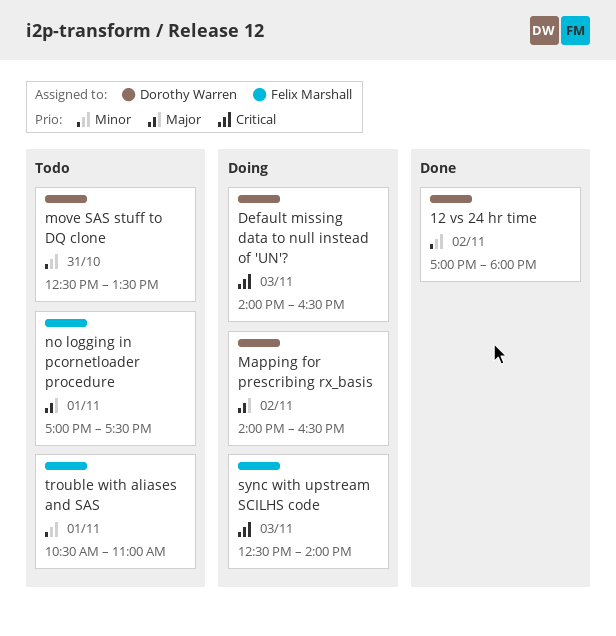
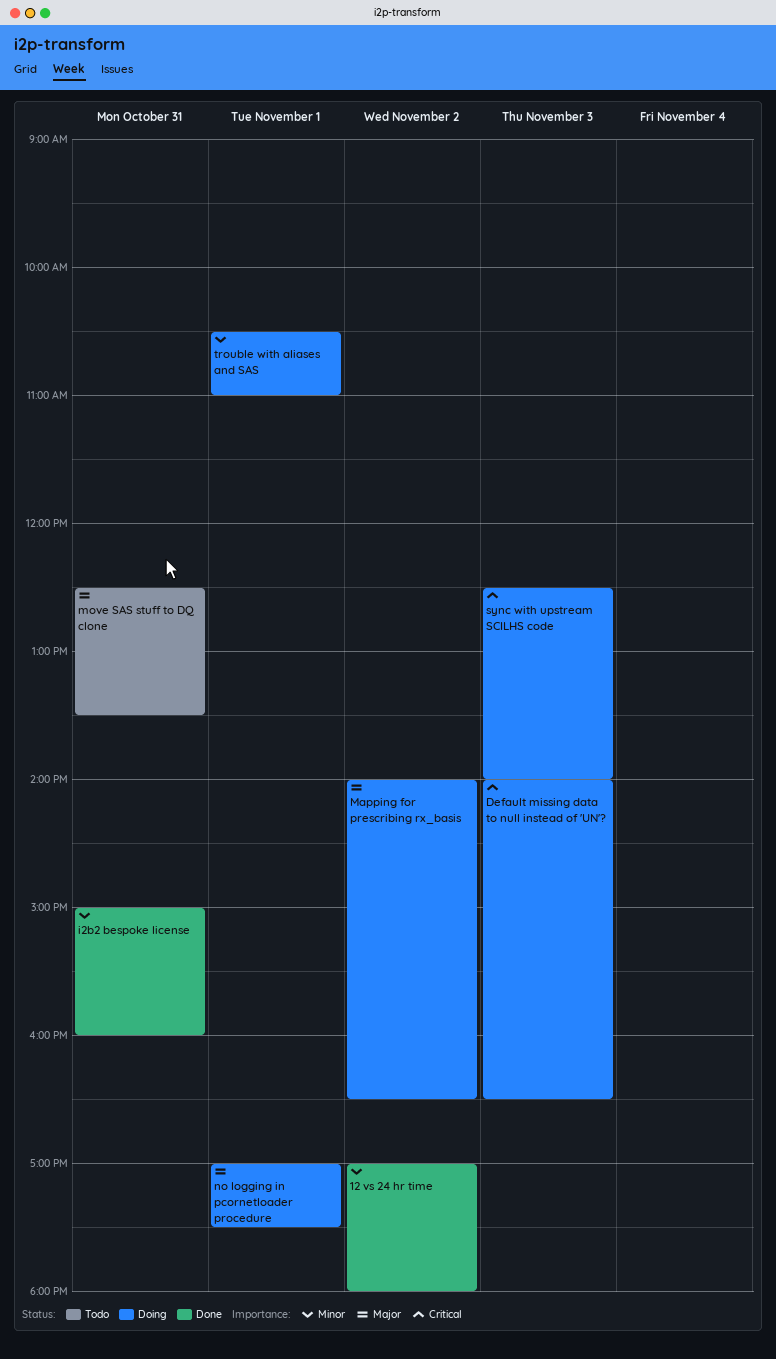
i2b2 bespoke license: none -> present
move SAS stuff to DQ clone, priority: Minor -> Major
no logging in pcornetloader procedure, status: Todo -> Doing
trouble with aliases and SAS, status: Todo -> Doing

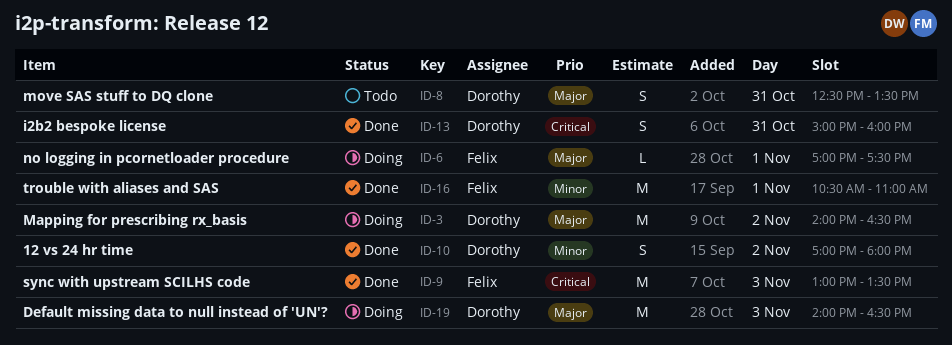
Default missing data to null instead of 'UN'?, priority: Critical -> Major
i2b2 bespoke license, priority: Minor -> Critical
sync with upstream SCILHS code, status: Doing -> Done
sync with upstream SCILHS code, begins: 12:30 -> 13:00
sync with upstream SCILHS code, ends: 14:00 -> 13:30
trouble with aliases and SAS, status: Doing -> Done

